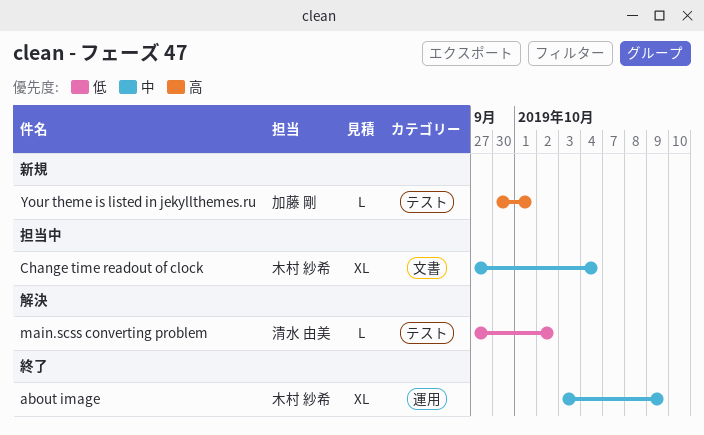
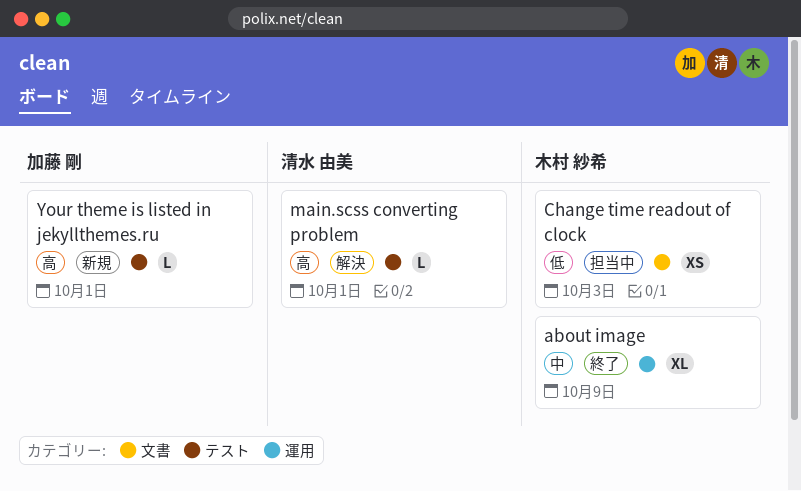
Change time readout of clock, priority: 中 -> 低
Change time readout of clock, estimate: XL -> XS
Change time readout of clock, due: Oct 4 -> Oct 3
main.scss converting problem, priority: 低 -> 高
main.scss converting problem, due: Oct 2 -> Oct 1

